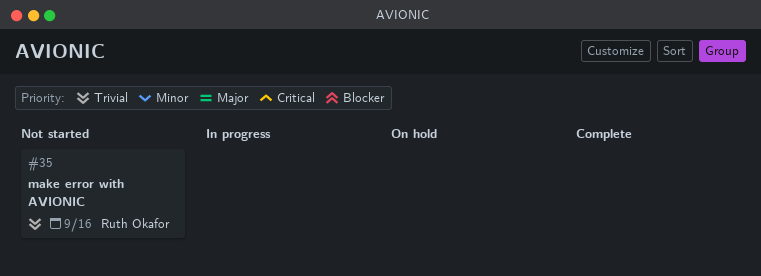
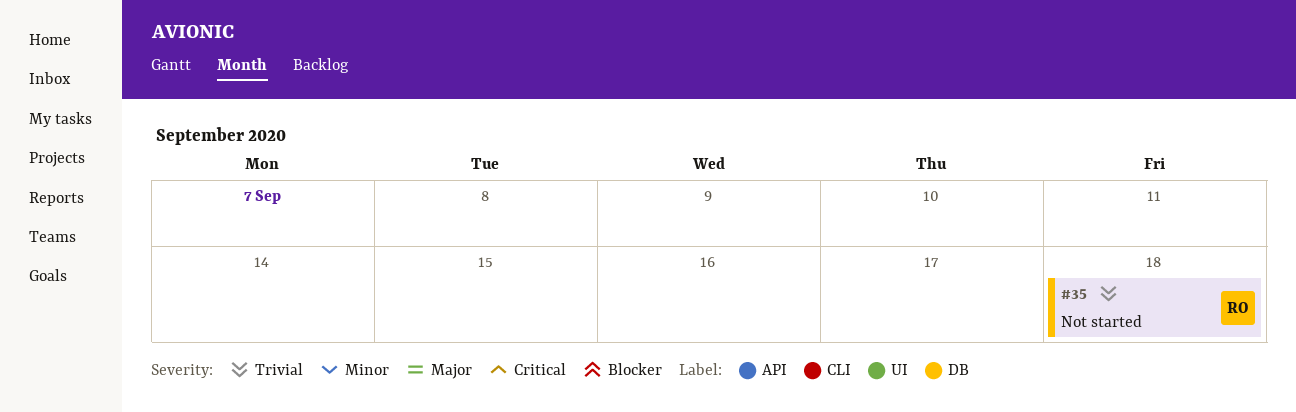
#35, due: Sep 16 -> Sep 18

